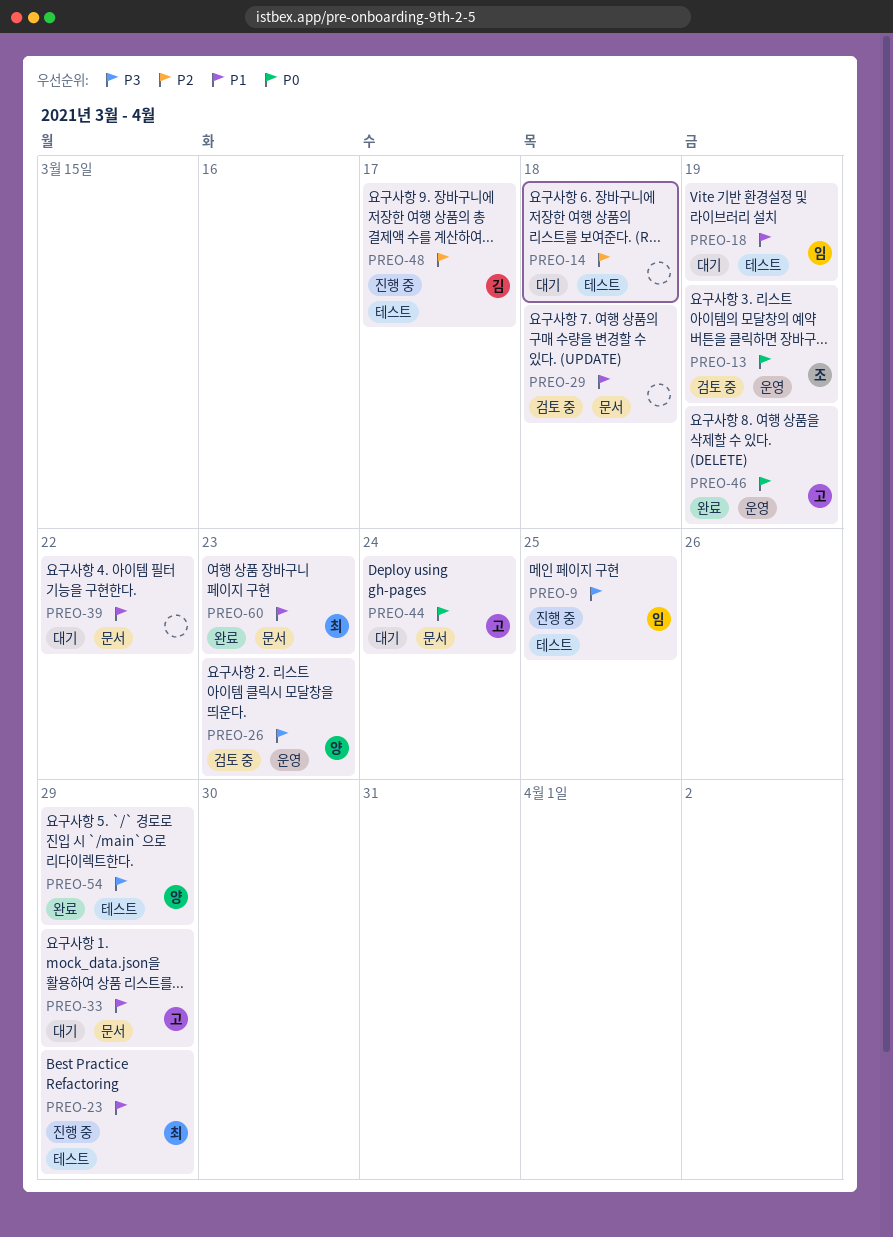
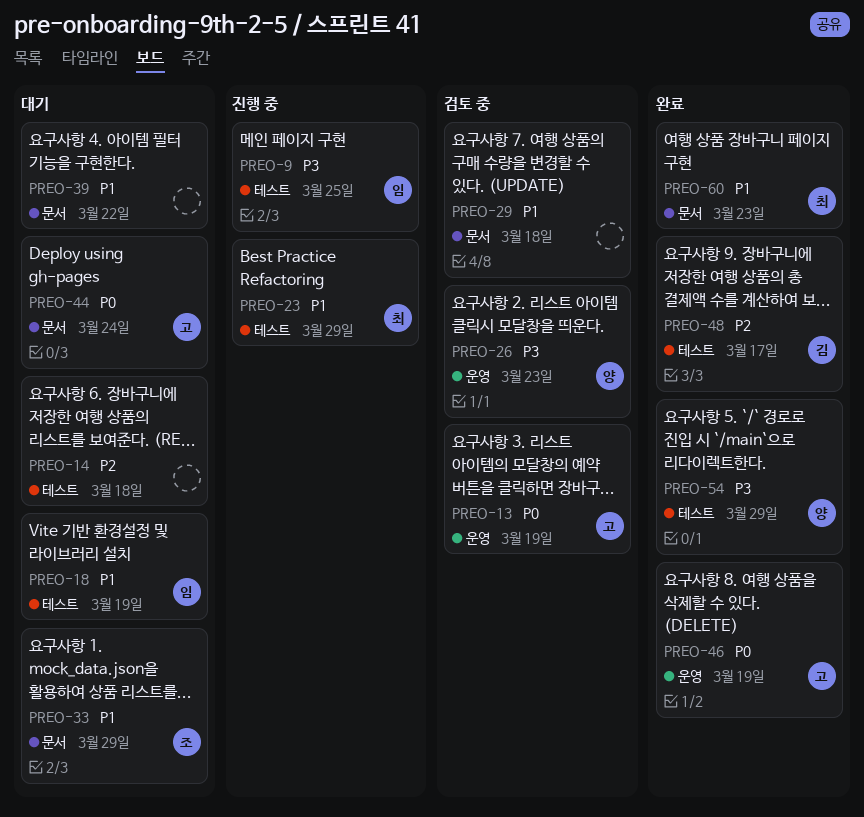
PREO-13, owner: 조 -> 고
PREO-33, owner: 고 -> 조
PREO-48, status: 진행 중 -> 완료

